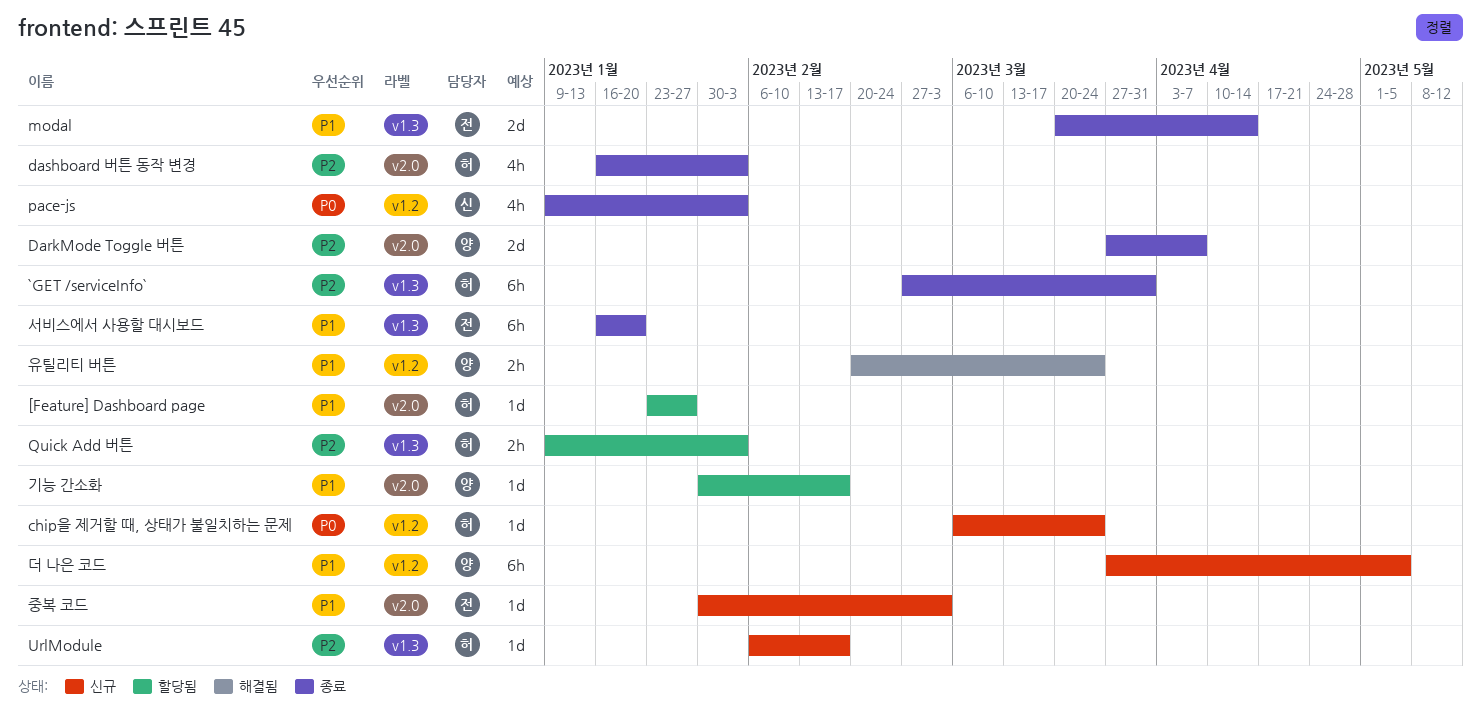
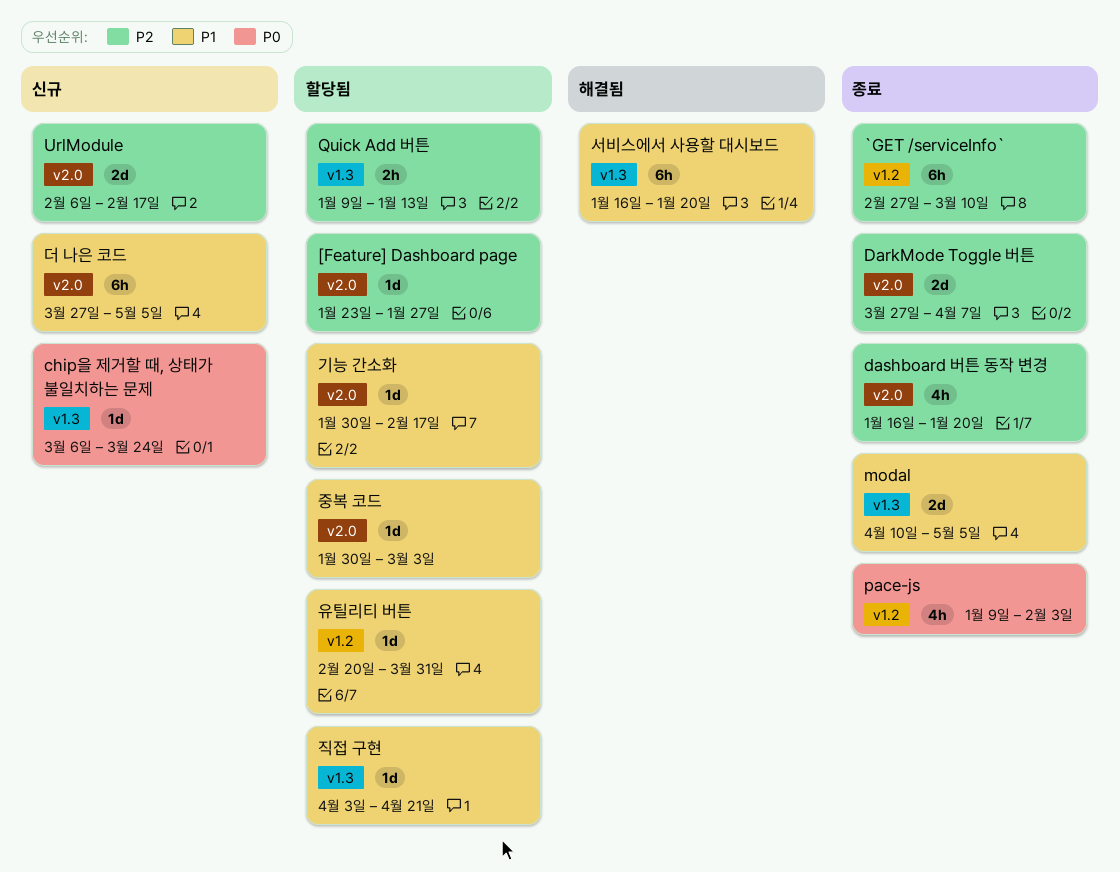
[Feature] Dashboard page, priority: P1 -> P2
`GET /serviceInfo`, label: v1.3 -> v1.2
`GET /serviceInfo`, due: Mar 31 -> Mar 10
chip을 제거할 때, 상태가 불일치하는 문제, label: v1.2 -> v1.3
dashboard 버튼 동작 변경, due: Feb 3 -> Jan 20
modal, start: Mar 20 -> Apr 10
modal, due: Apr 14 -> May 5
Quick Add 버튼, due: Feb 3 -> Jan 13
UrlModule, label: v1.3 -> v2.0
UrlModule, estimate: 1d -> 2d
더 나은 코드, label: v1.2 -> v2.0
서비스에서 사용할 대시보드, status: 종료 -> 해결됨
유틸리티 버튼, status: 해결됨 -> 할당됨
유틸리티 버튼, estimate: 2h -> 1d
유틸리티 버튼, due: Mar 24 -> Mar 31
중복 코드, status: 신규 -> 할당됨
직접 구현: none -> present

